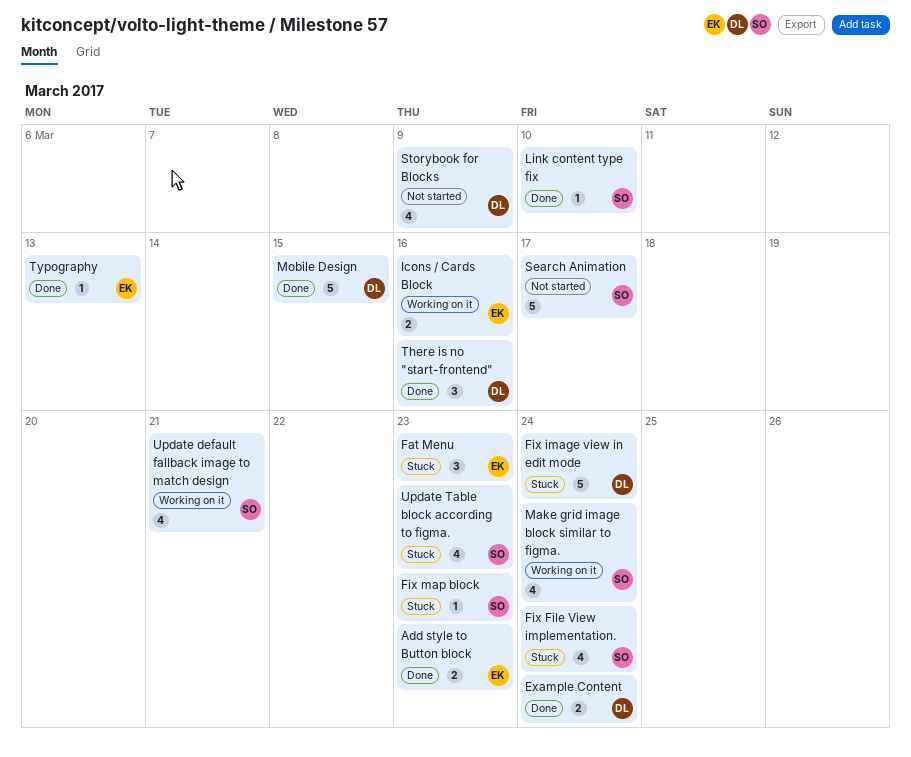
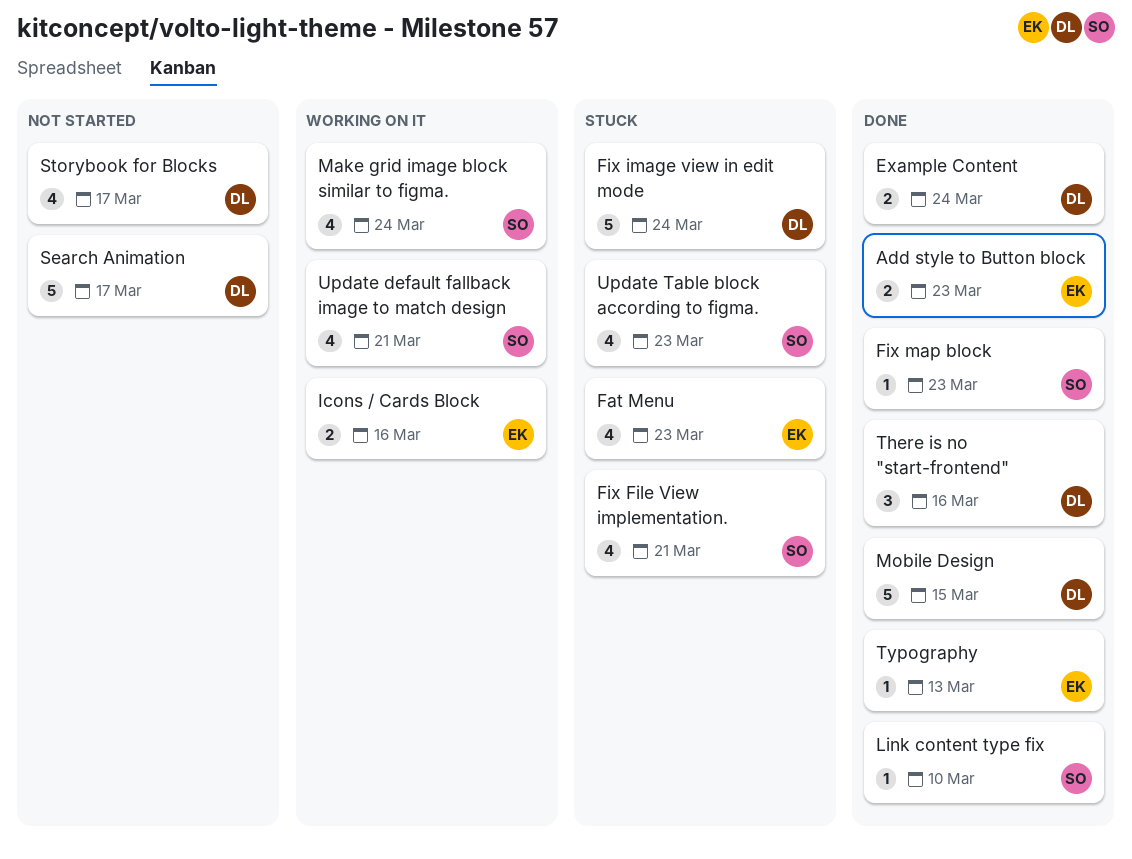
Fat Menu, estimate: 3 -> 4
Fix File View implementation., due: Mar 24 -> Mar 21
Fix map block, status: Stuck -> Done
Search Animation, owner: SO -> DL
Storybook for Blocks, due: Mar 9 -> Mar 17

